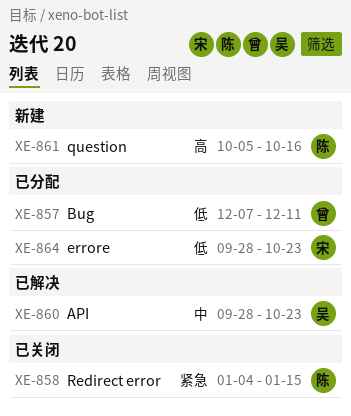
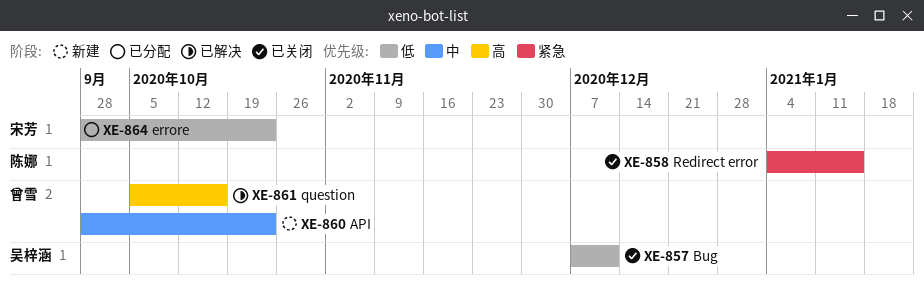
XE-857, status: 已分配 -> 已关闭
XE-857, owner: 曾雪 -> 吴梓涵
XE-860, status: 已解决 -> 新建
XE-860, owner: 吴梓涵 -> 曾雪
XE-861, status: 新建 -> 已解决
XE-861, owner: 陈娜 -> 曾雪

